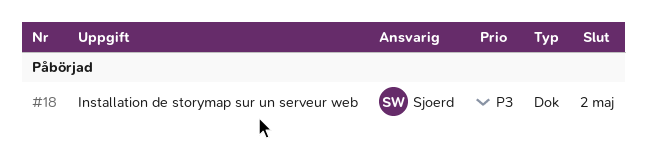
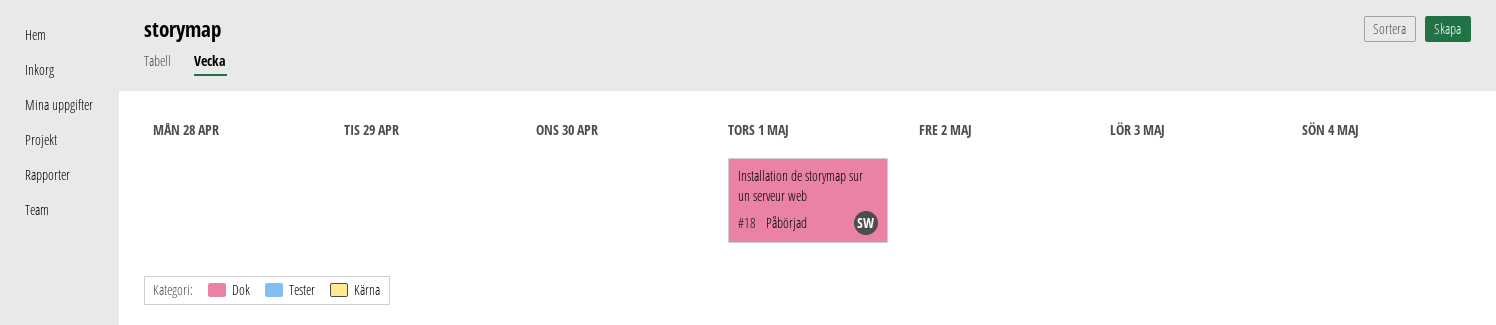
#18, due: May 2 -> May 1

